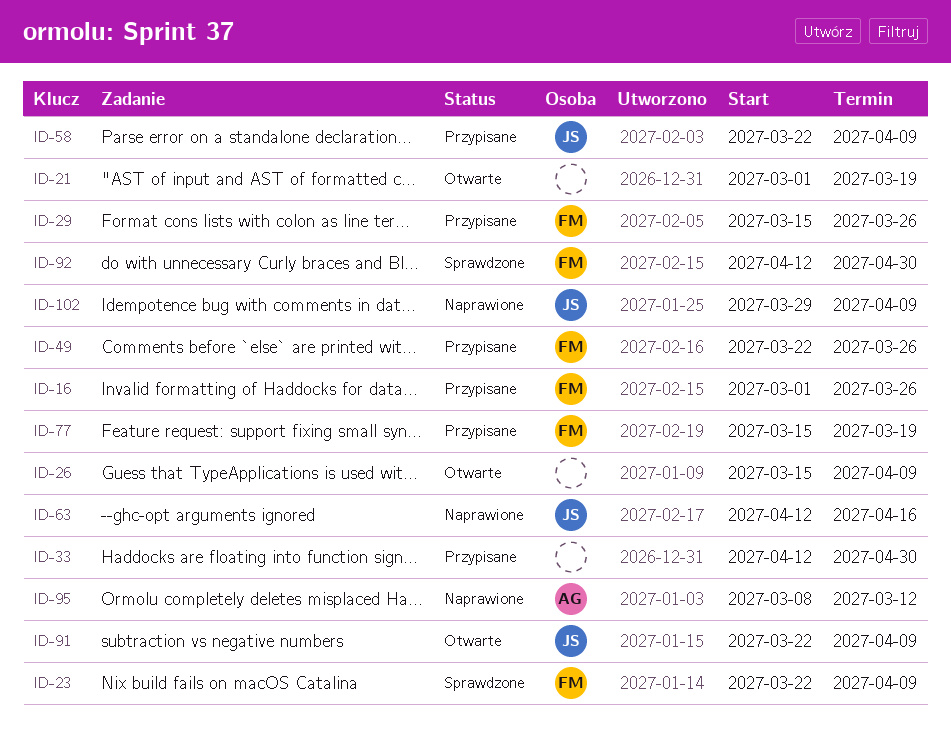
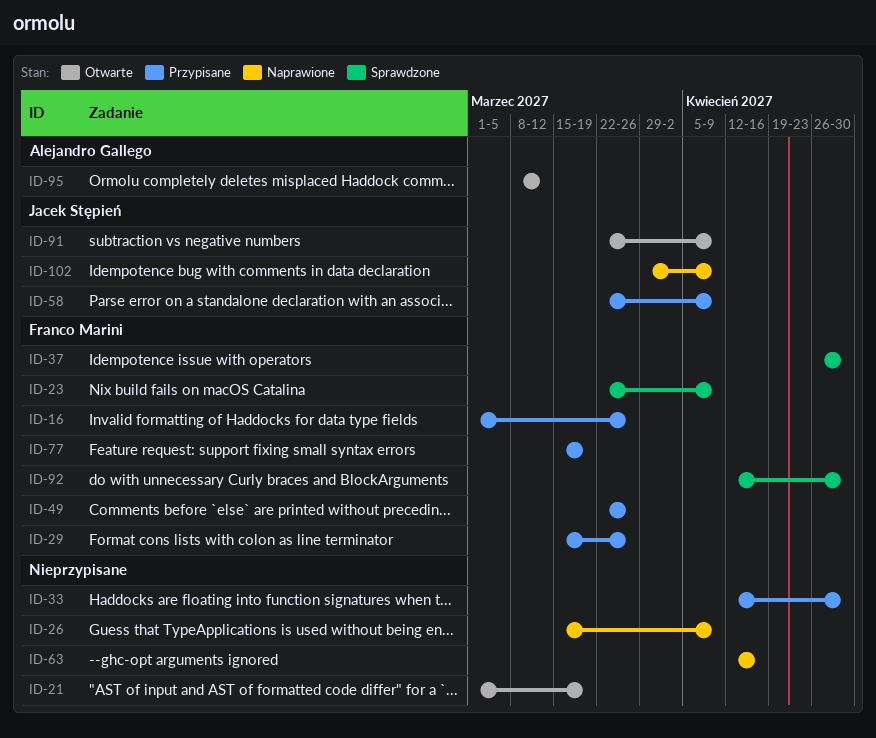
ID-26, status: Otwarte -> Naprawione
ID-37: none -> present
ID-63, owner: Jacek Stępień -> none
ID-95, status: Naprawione -> Otwarte

